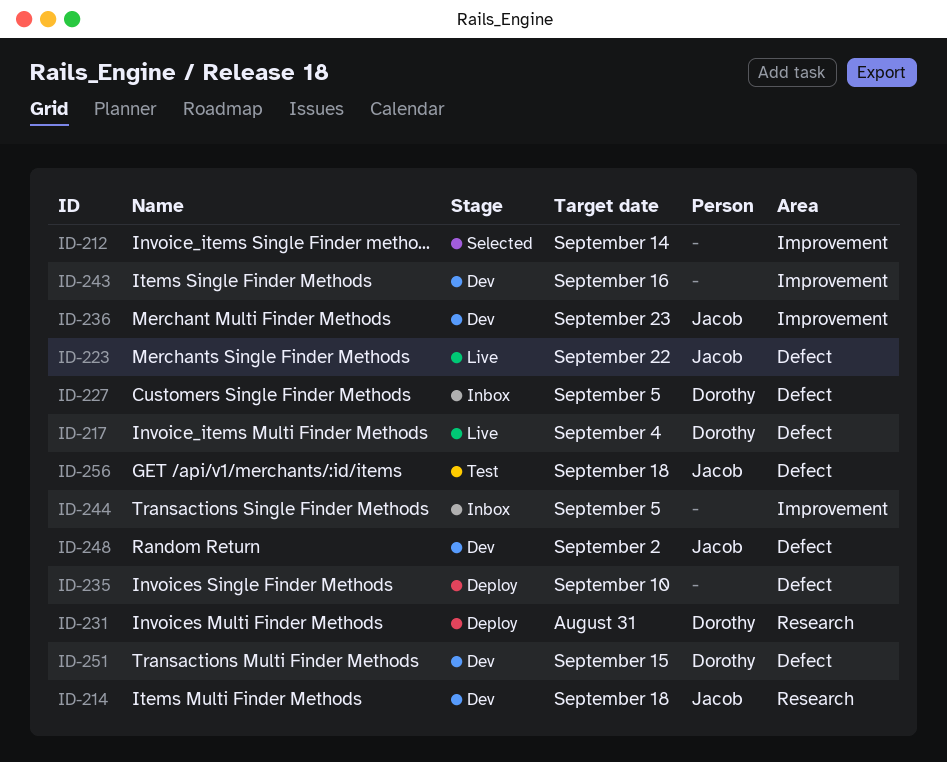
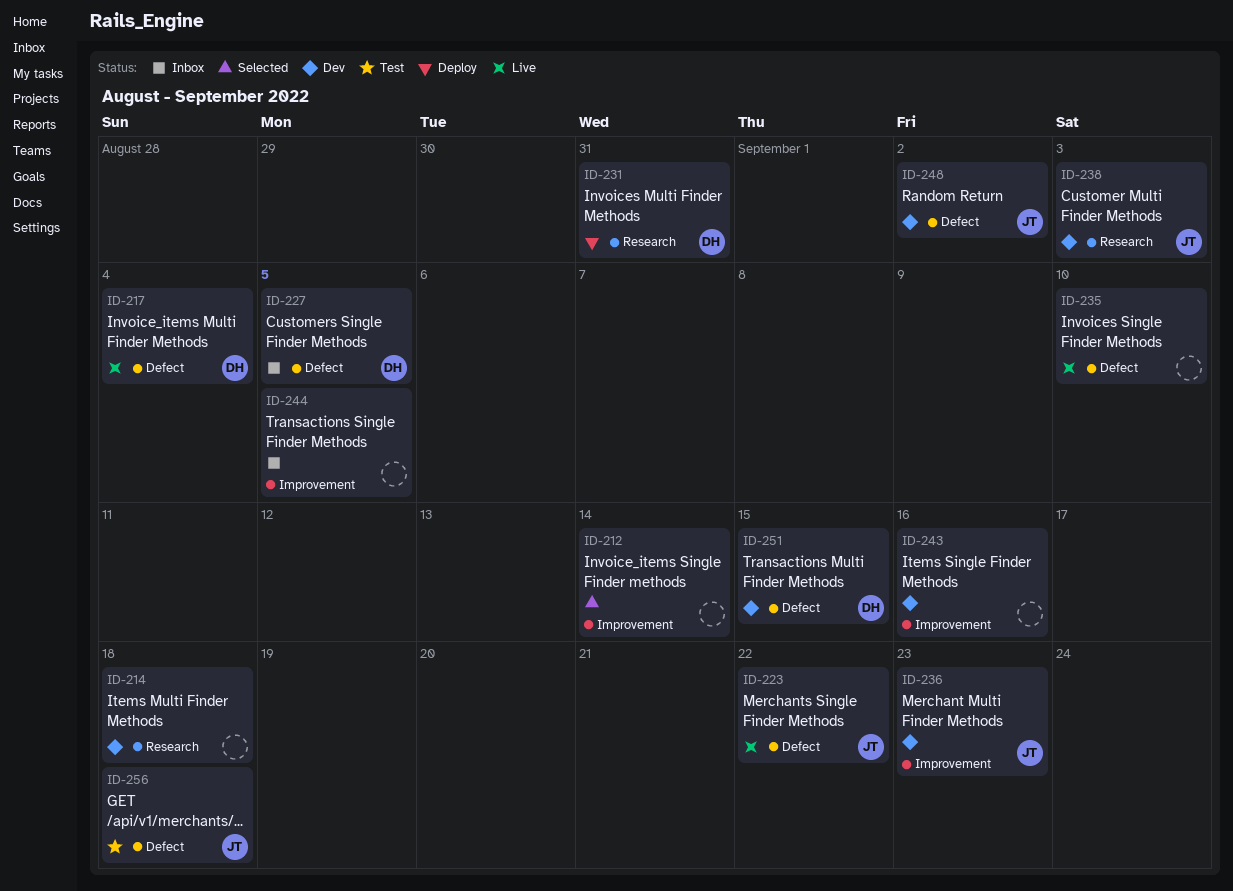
ID-214, owner: Jacob -> none
ID-235, status: Deploy -> Live
ID-238: none -> present

